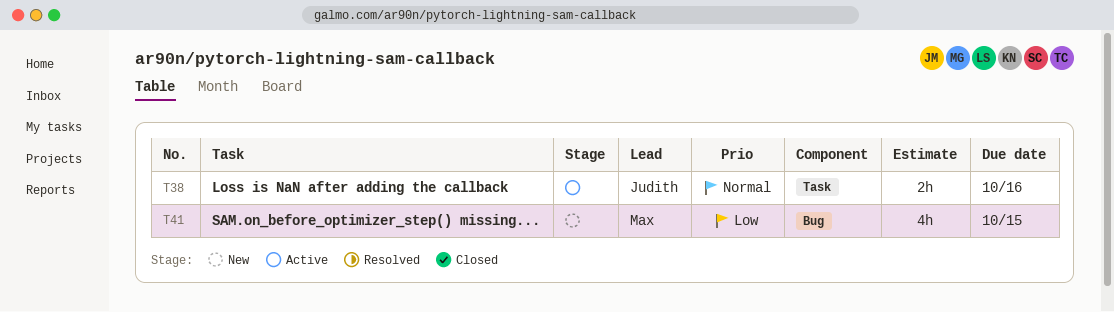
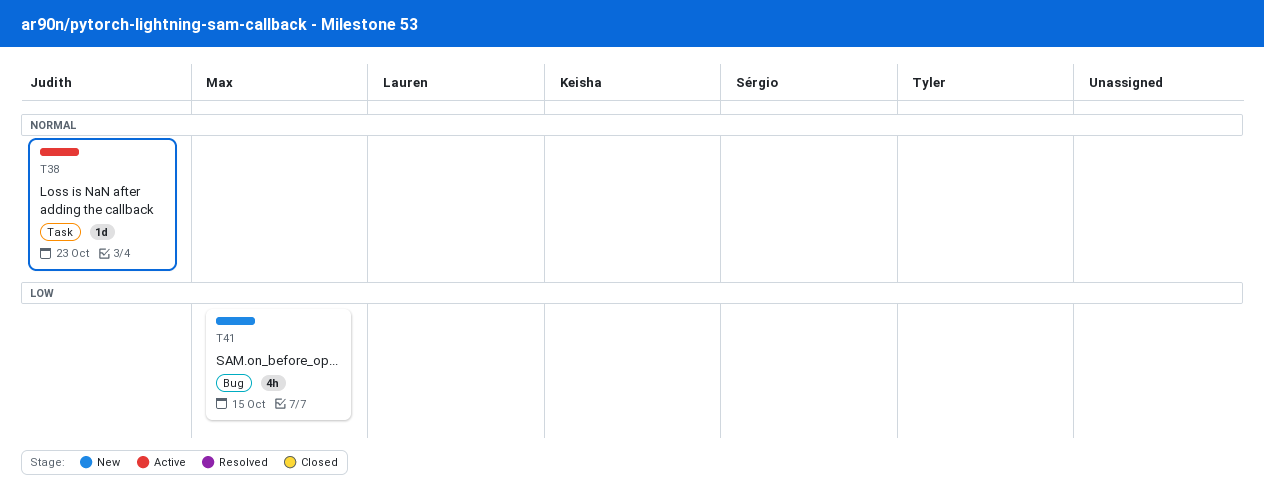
T38, estimate: 2h -> 1d
T38, due: Oct 16 -> Oct 23

